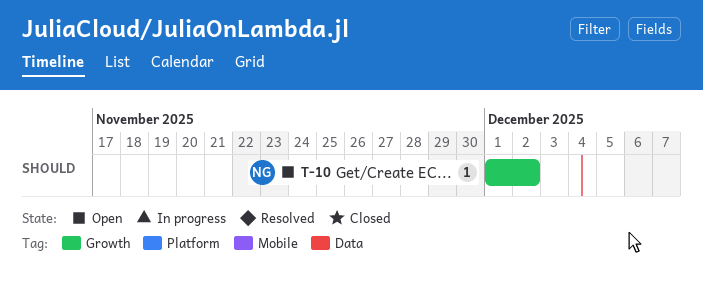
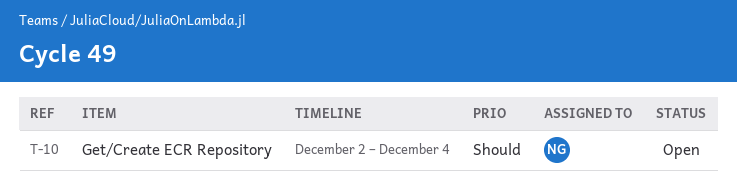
T-10, start: Dec 1 -> Dec 2
T-10, due: Dec 2 -> Dec 4

